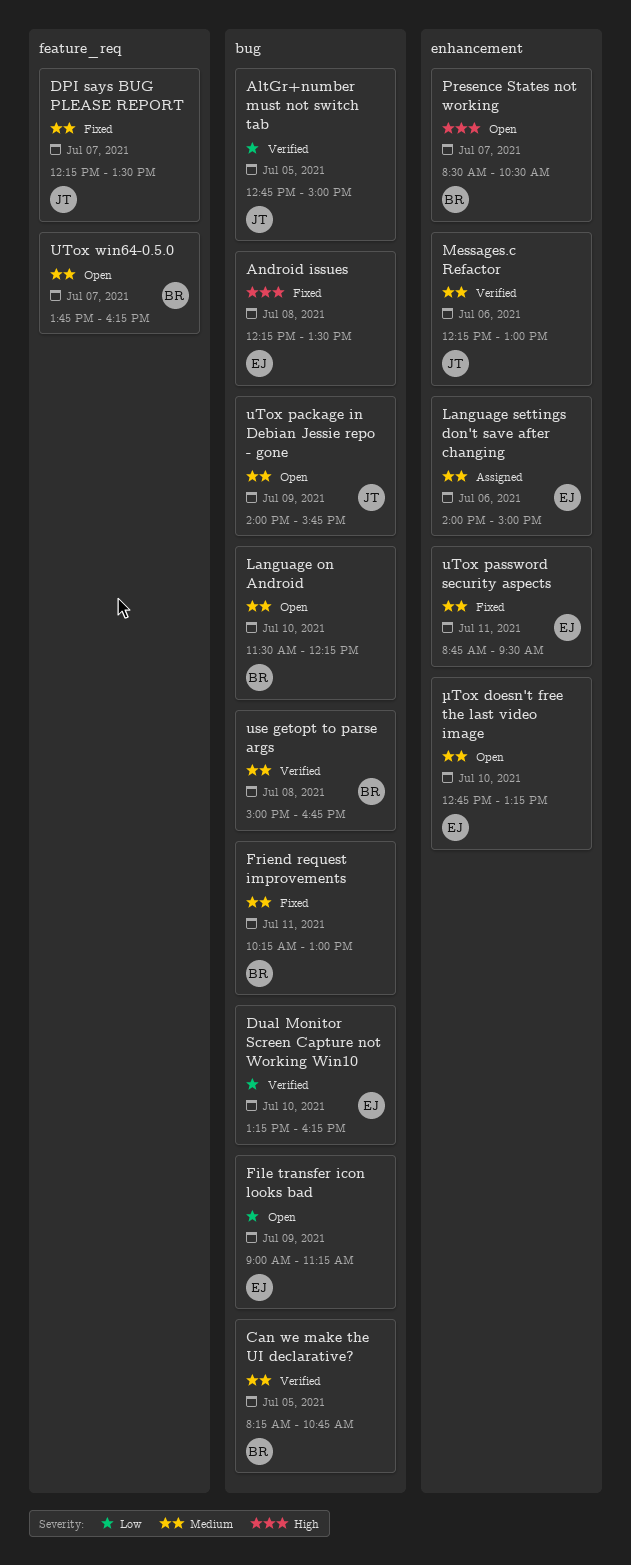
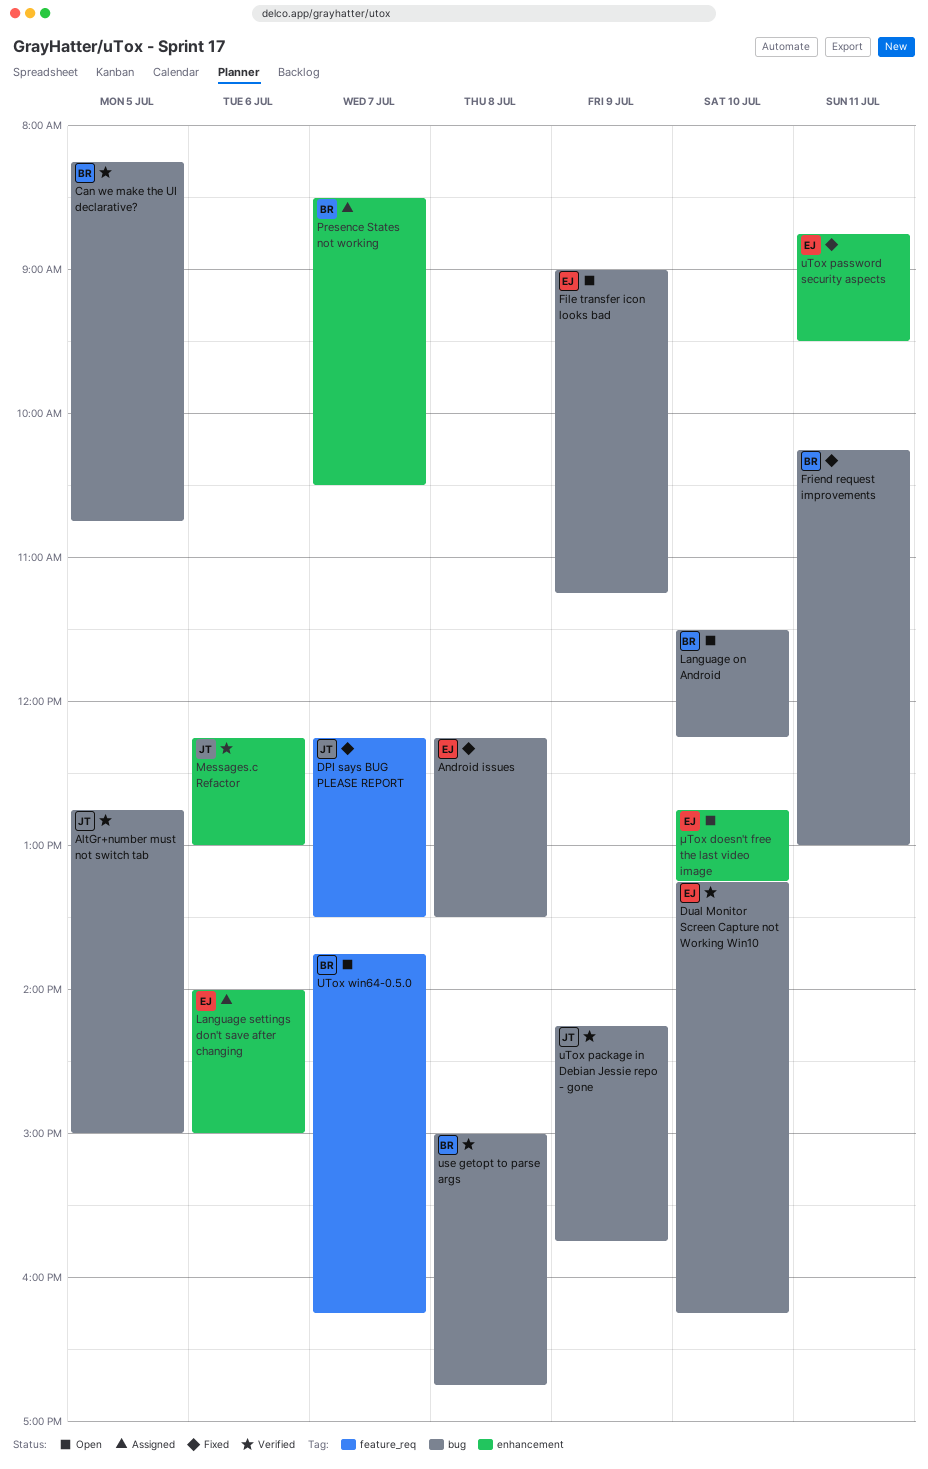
Presence States not working, status: Open -> Assigned
uTox package in Debian Jessie repo - gone, status: Open -> Verified
uTox package in Debian Jessie repo - gone, begins: 14:00 -> 14:15

